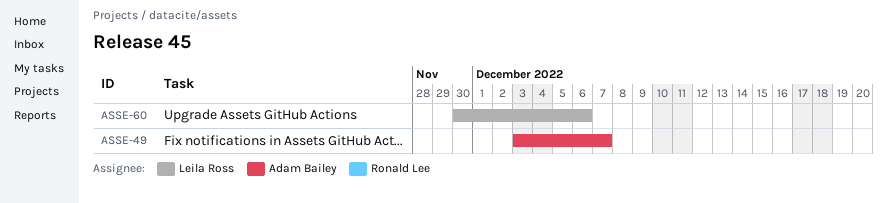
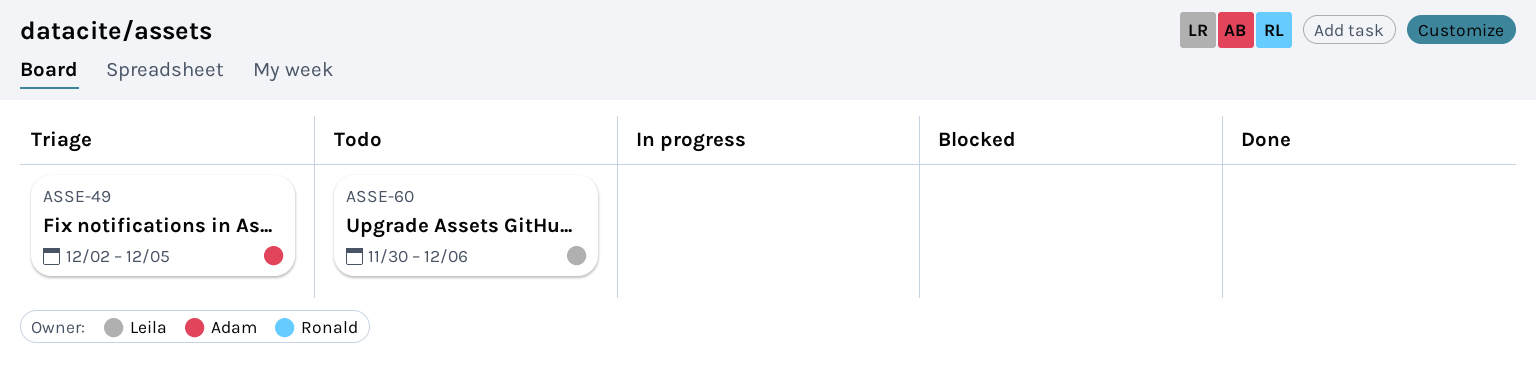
ASSE-49, start: Dec 3 -> Dec 2
ASSE-49, due: Dec 7 -> Dec 5

